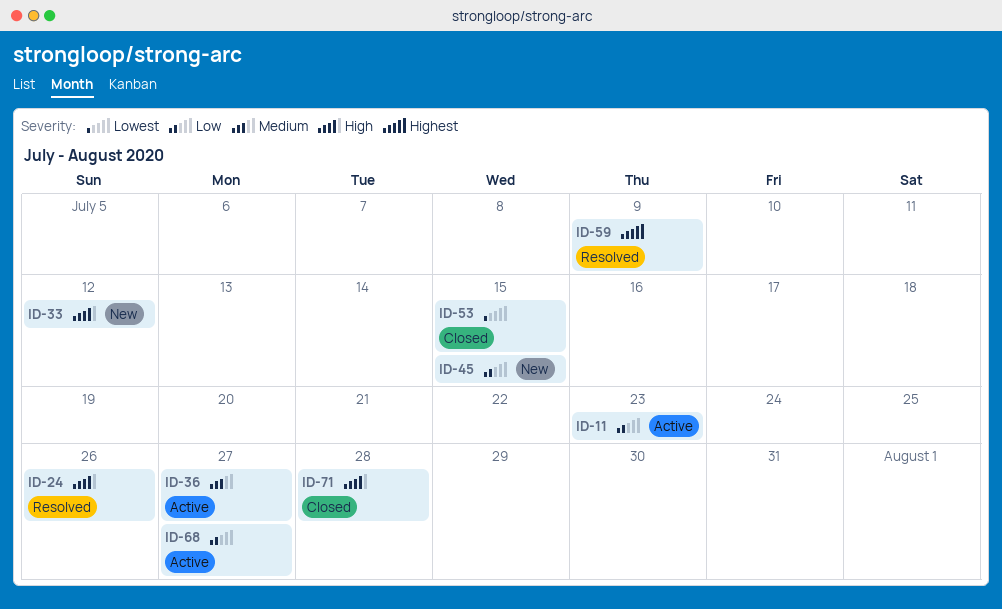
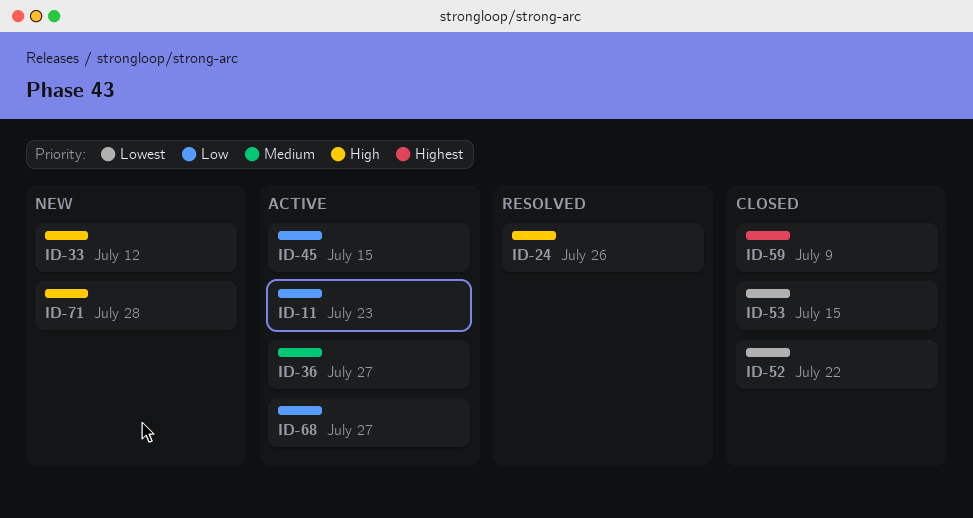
ID-45, status: New -> Active
ID-52: none -> present
ID-59, status: Resolved -> Closed
ID-71, status: Closed -> New

